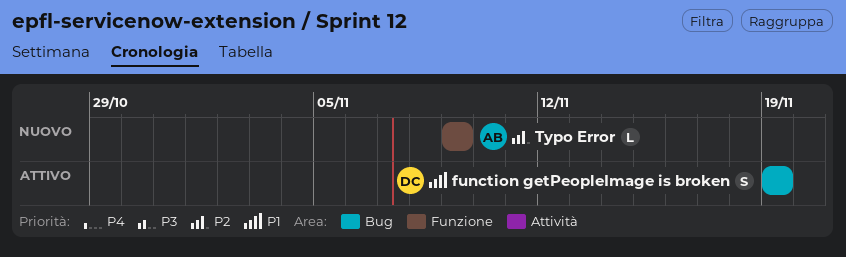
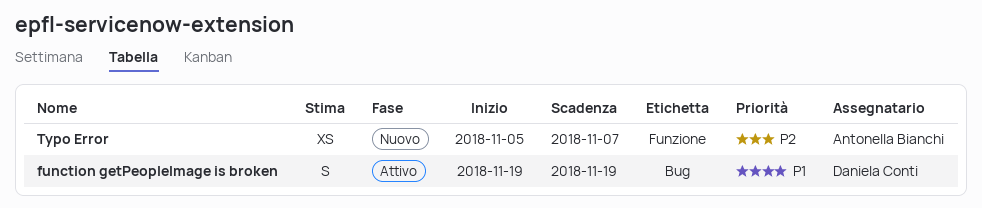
Typo Error, estimate: L -> XS
Typo Error, start: Nov 9 -> Nov 5
Typo Error, due: Nov 9 -> Nov 7

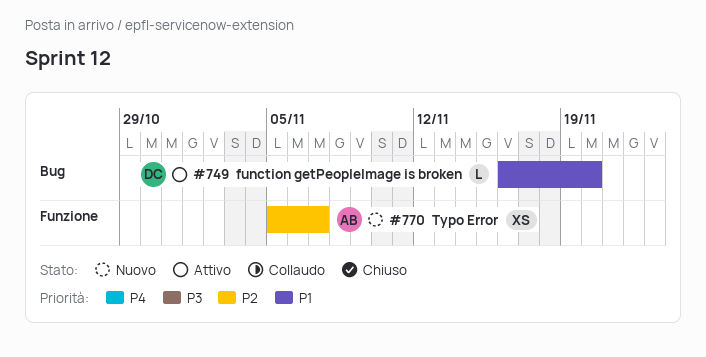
function getPeopleImage is broken, estimate: S -> L
function getPeopleImage is broken, start: Nov 19 -> Nov 16
function getPeopleImage is broken, due: Nov 19 -> Nov 20

